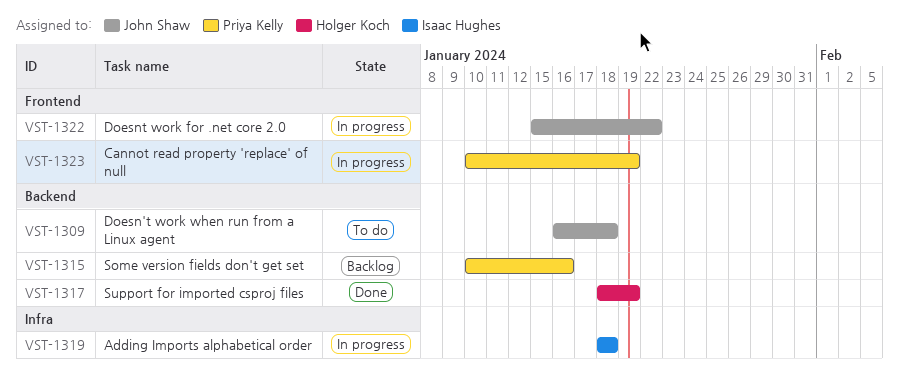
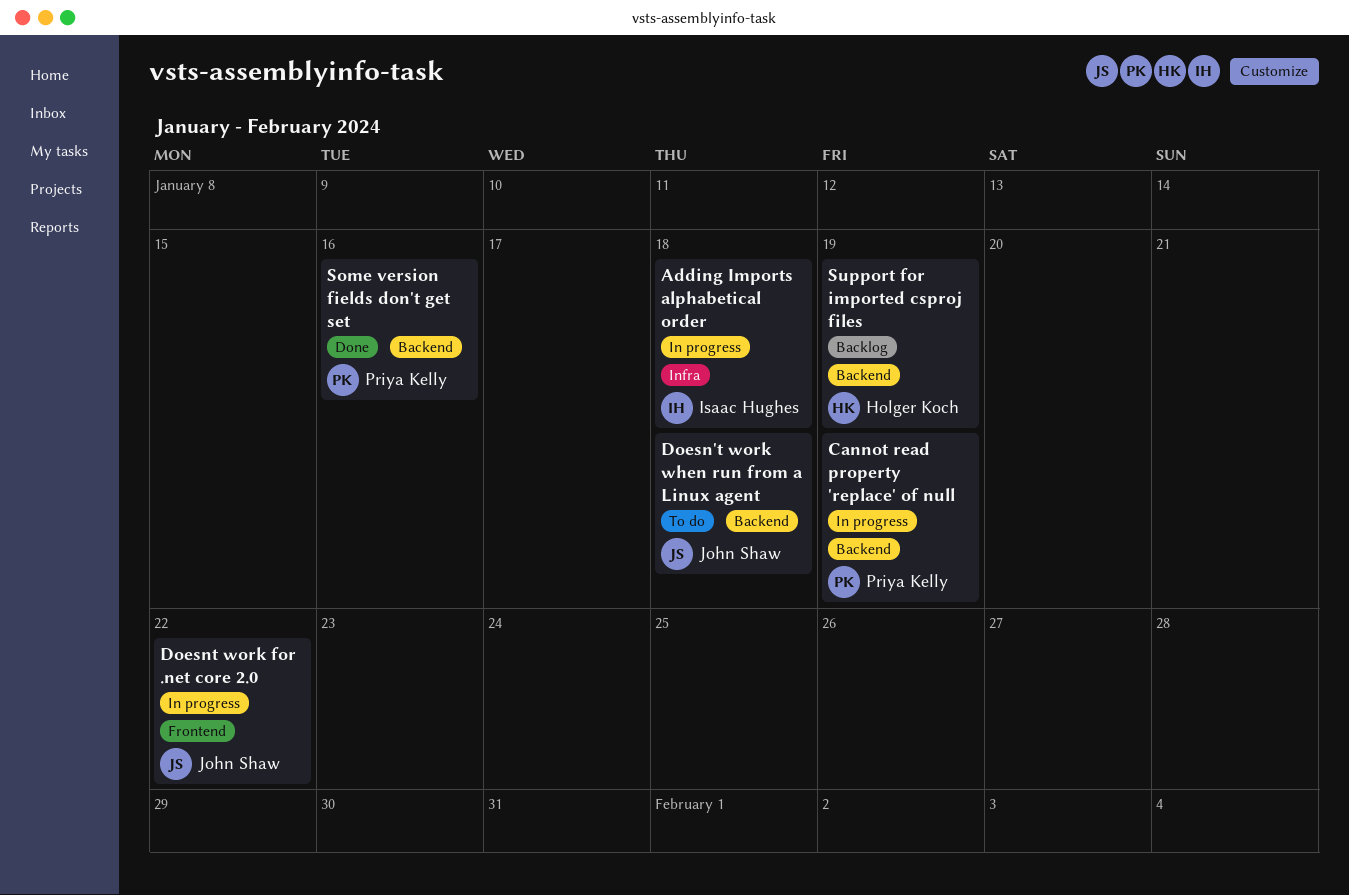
Cannot read property 'replace' of null, label: Frontend -> Backend
Some version fields don't get set, status: Backlog -> Done
Support for imported csproj files, status: Done -> Backlog

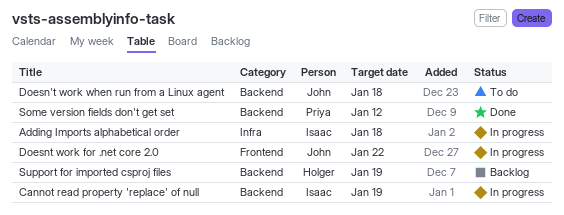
Cannot read property 'replace' of null, owner: Priya Kelly -> Isaac Hughes
Some version fields don't get set, due: Jan 16 -> Jan 12

